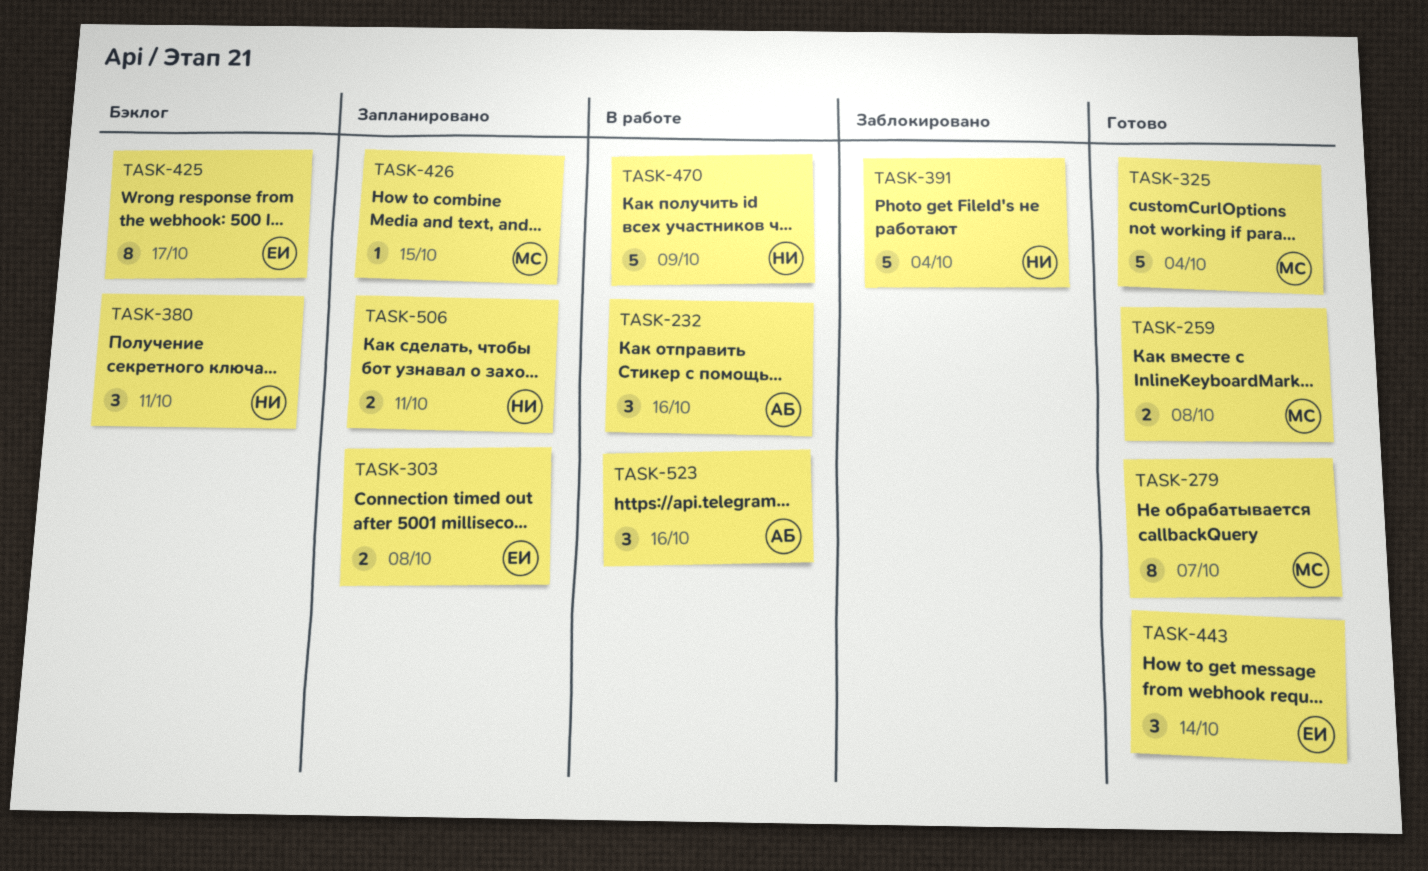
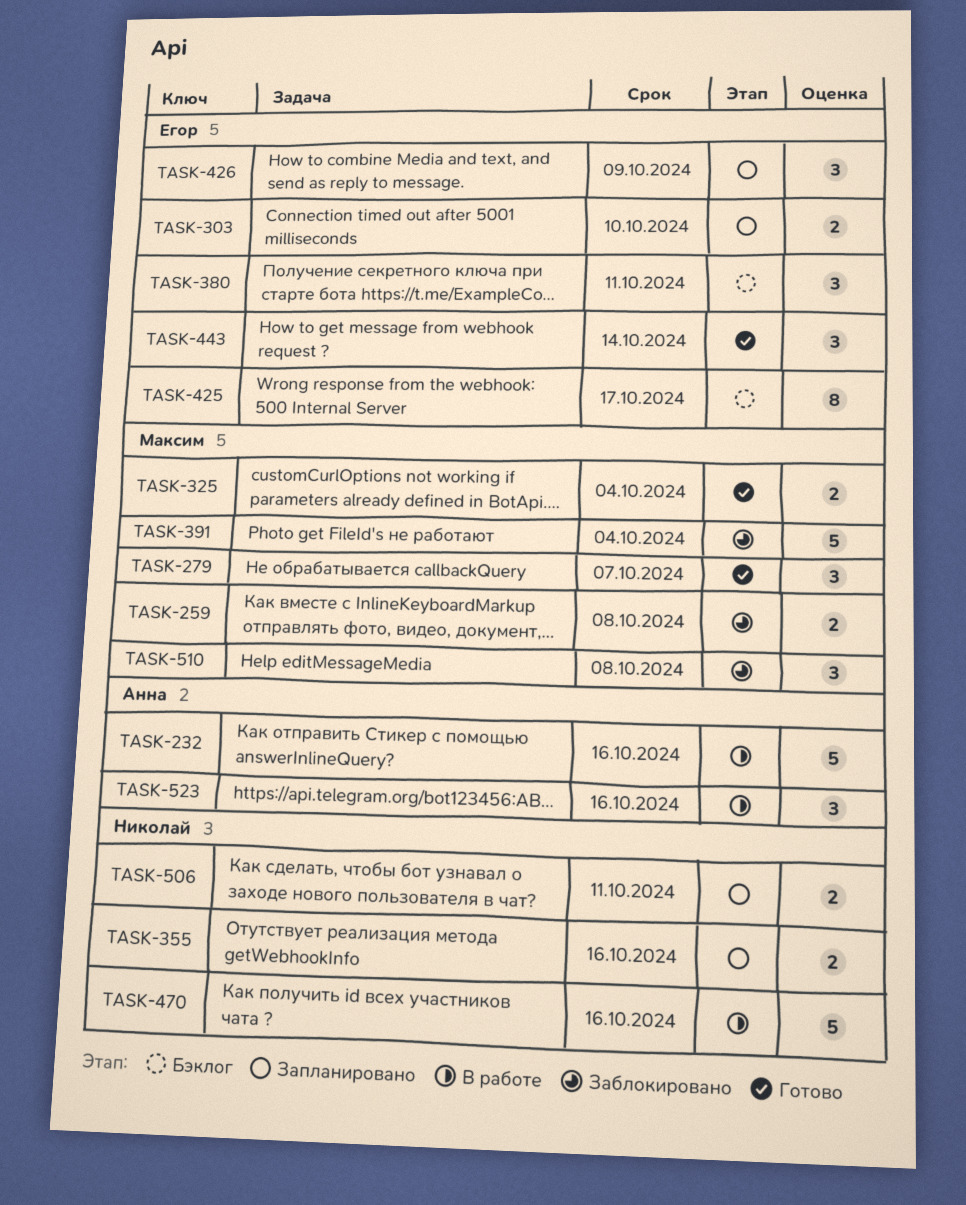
TASK-232, estimate: 3 -> 5
TASK-259, status: Готово -> Заблокировано
TASK-279, estimate: 8 -> 3
TASK-303, due: Oct 8 -> Oct 10
TASK-325, estimate: 5 -> 2
TASK-355: none -> present
TASK-380, owner: Николай -> Егор
TASK-391, owner: Николай -> Максим
TASK-426, owner: Максим -> Егор
TASK-426, estimate: 1 -> 3
TASK-426, due: Oct 15 -> Oct 9
TASK-470, due: Oct 9 -> Oct 16
TASK-510: none -> present

